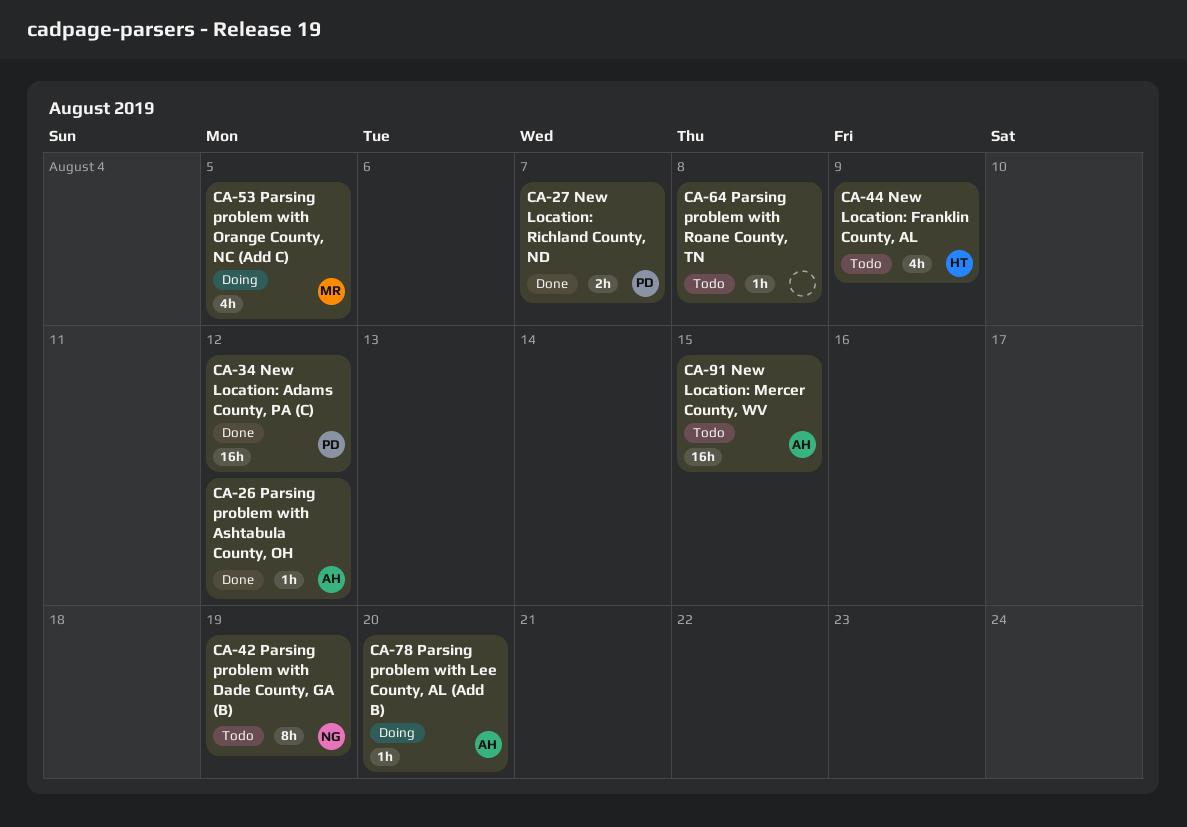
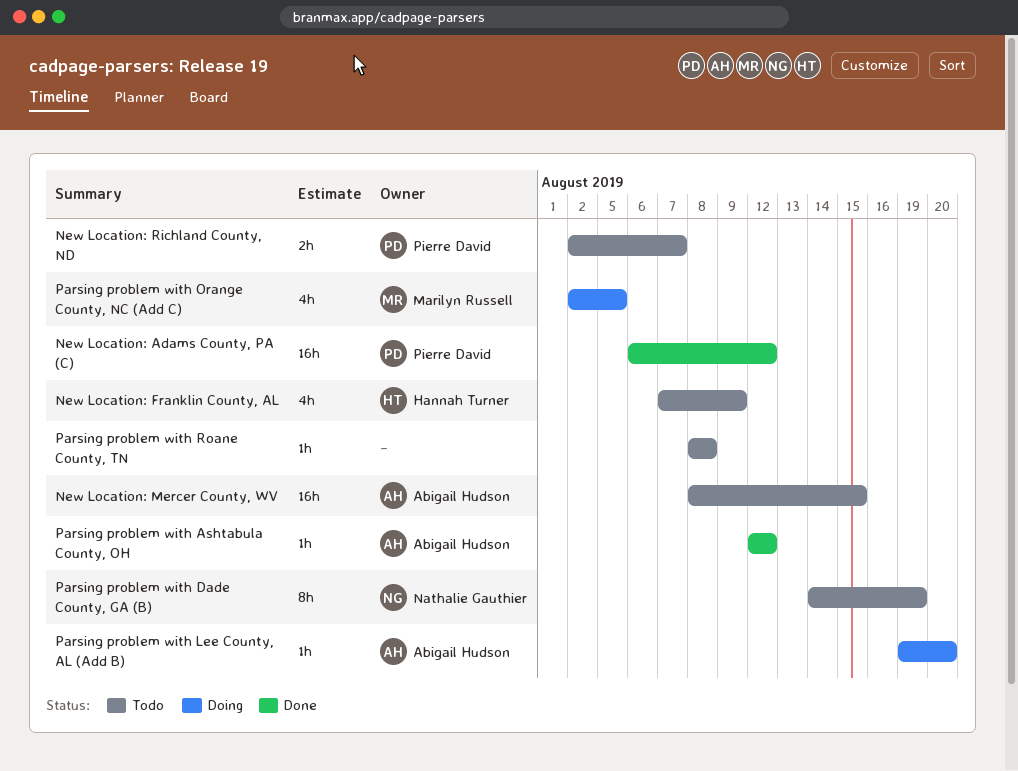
New Location: Richland County, ND, status: Done -> Todo

